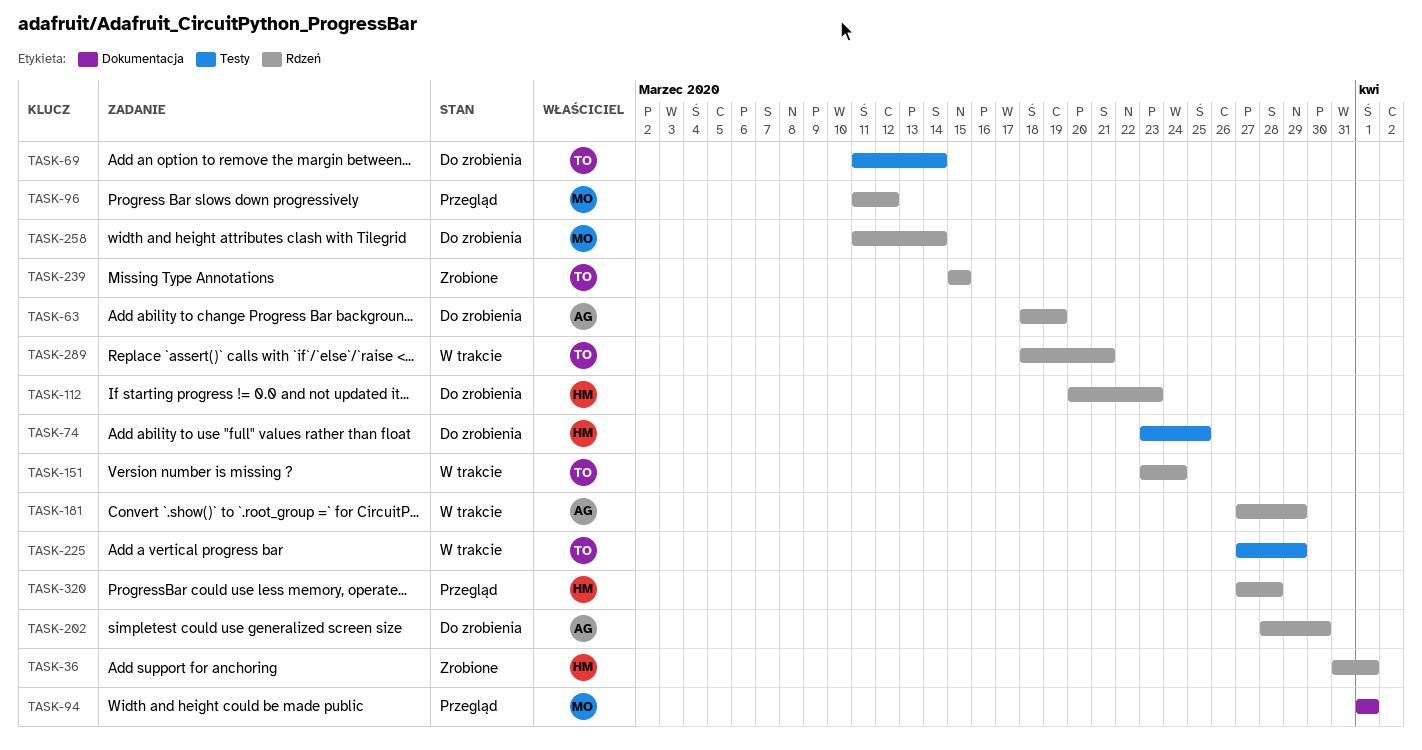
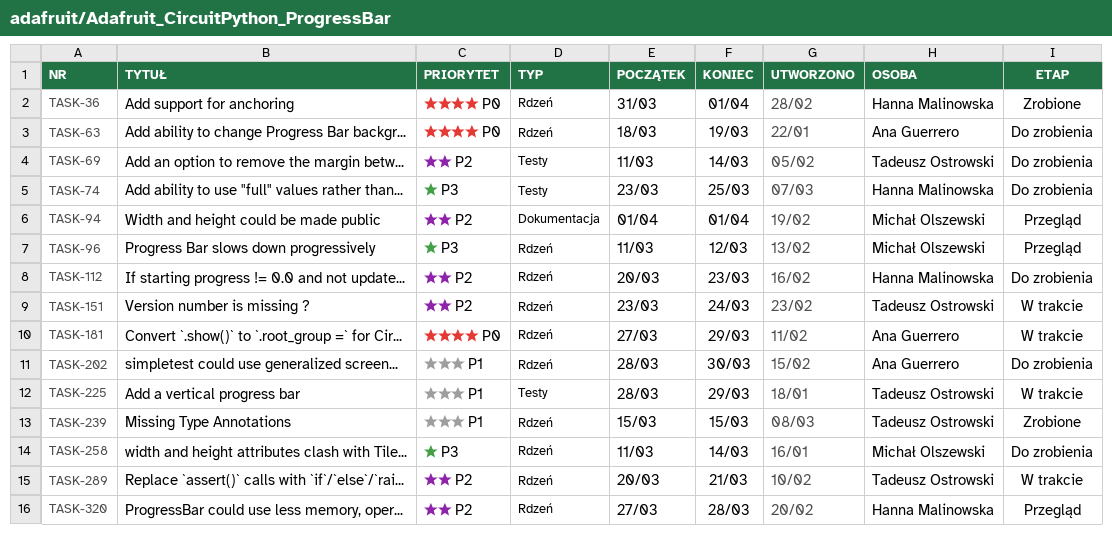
TASK-225, start: Mar 27 -> Mar 28
TASK-289, start: Mar 18 -> Mar 20

